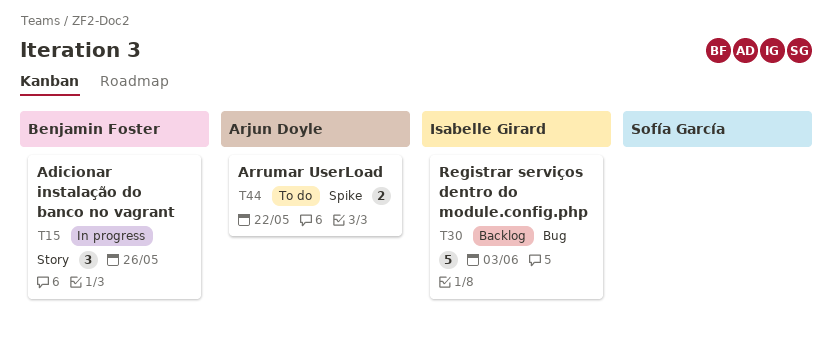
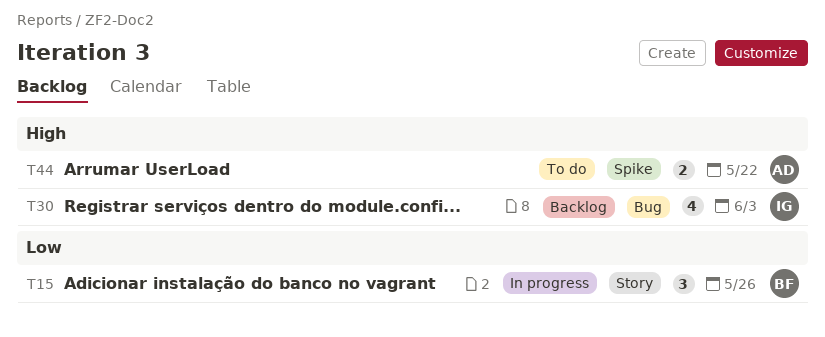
T30, estimate: 5 -> 4

